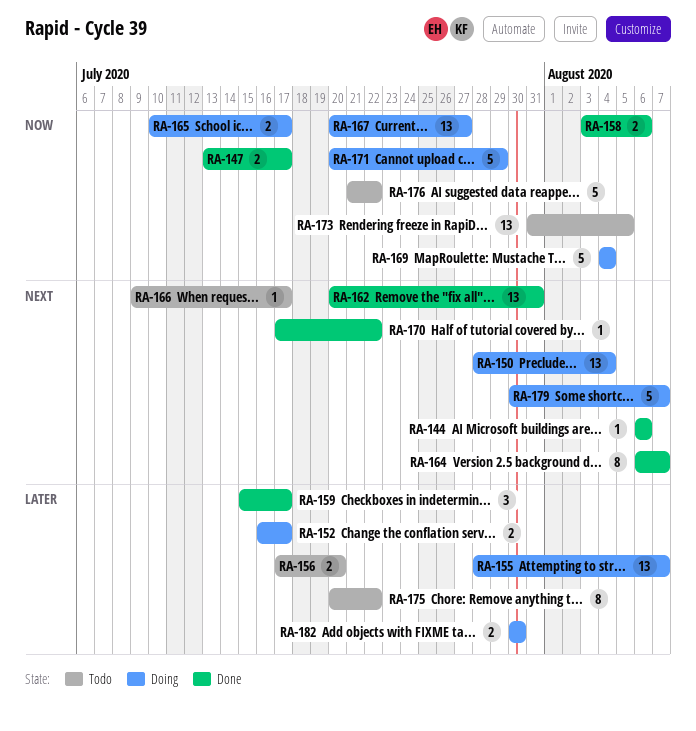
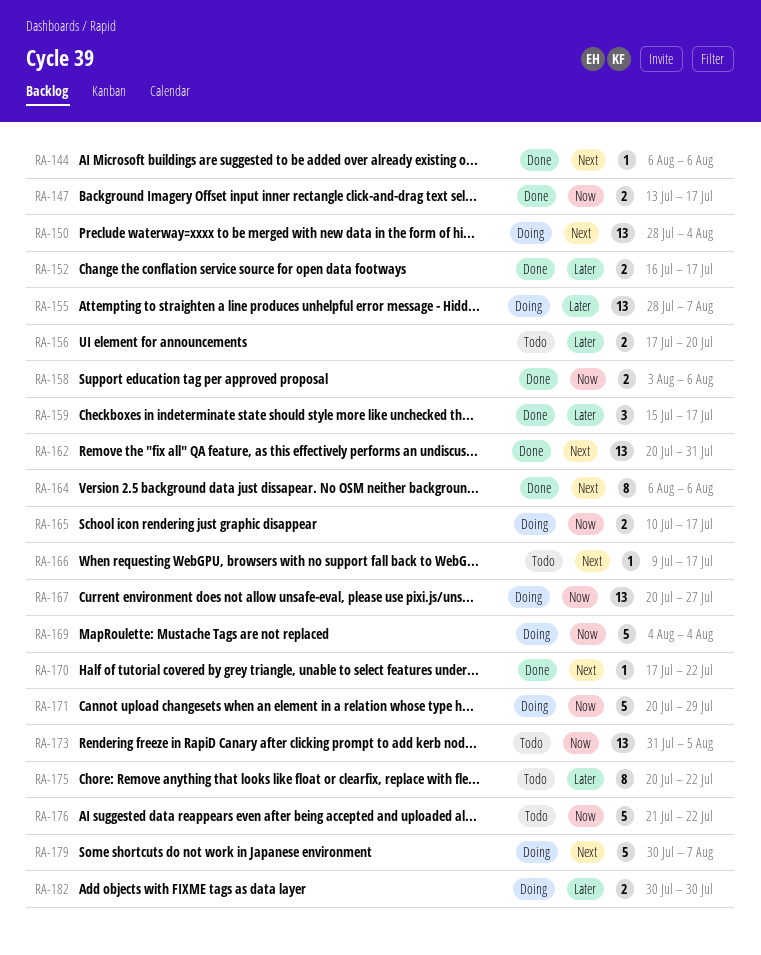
RA-152, status: Doing -> Done
RA-164, due: Aug 7 -> Aug 6

